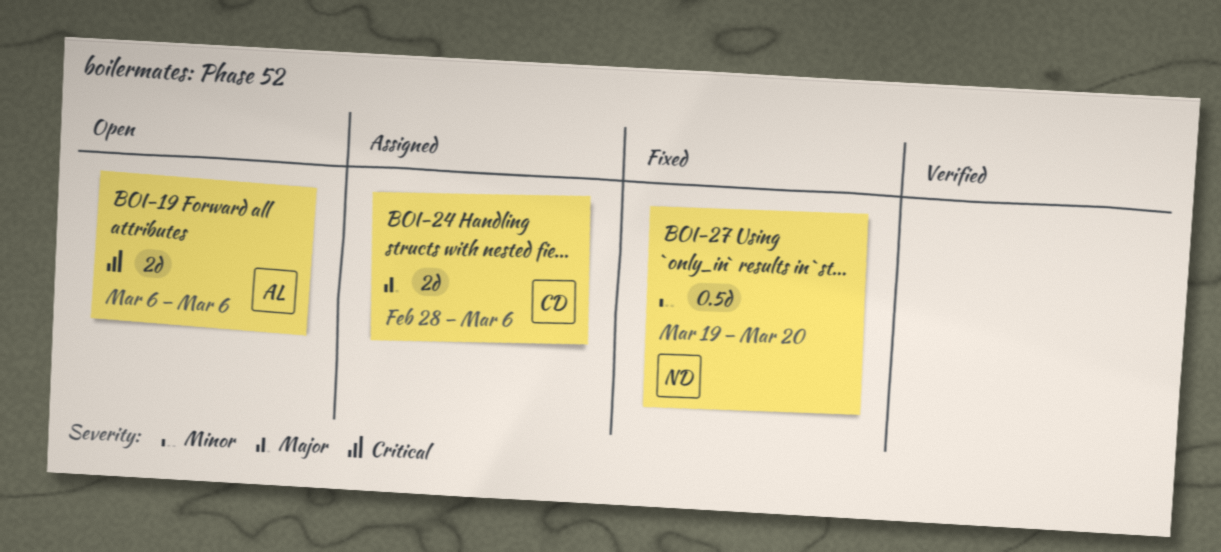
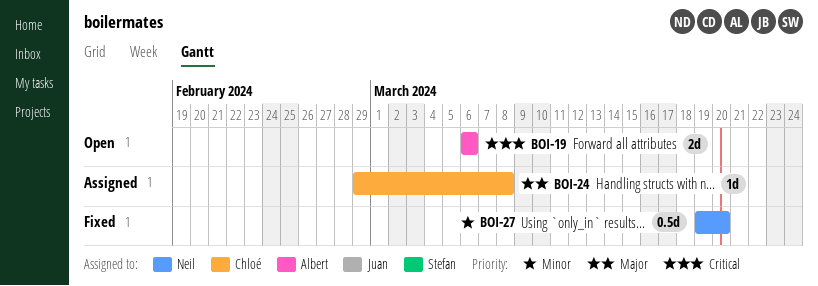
BOI-24, estimate: 2d -> 1d
BOI-24, start: Feb 28 -> Feb 29
BOI-24, due: Mar 6 -> Mar 8

